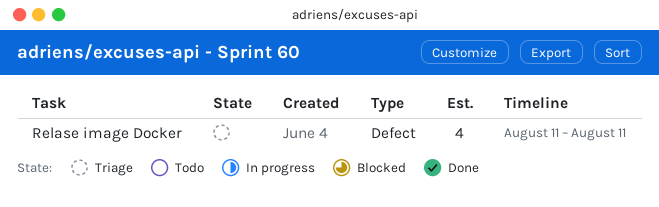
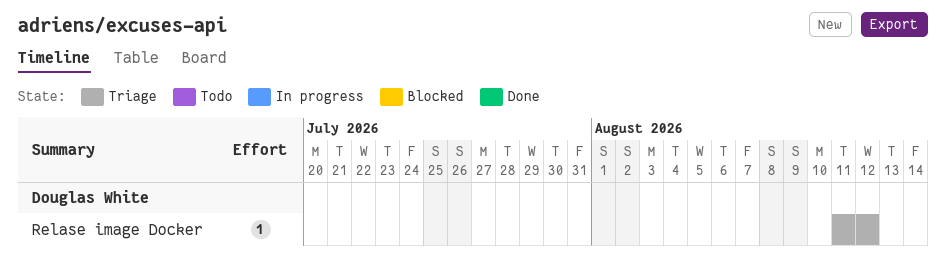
Relase image Docker, estimate: 4 -> 1
Relase image Docker, due: Aug 11 -> Aug 12

